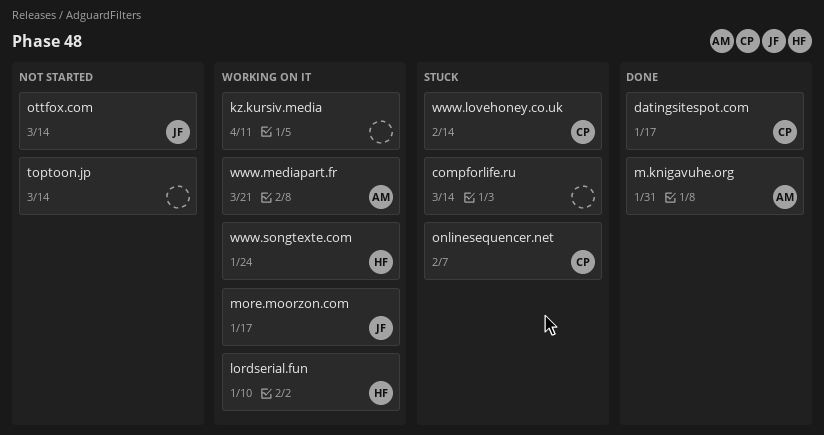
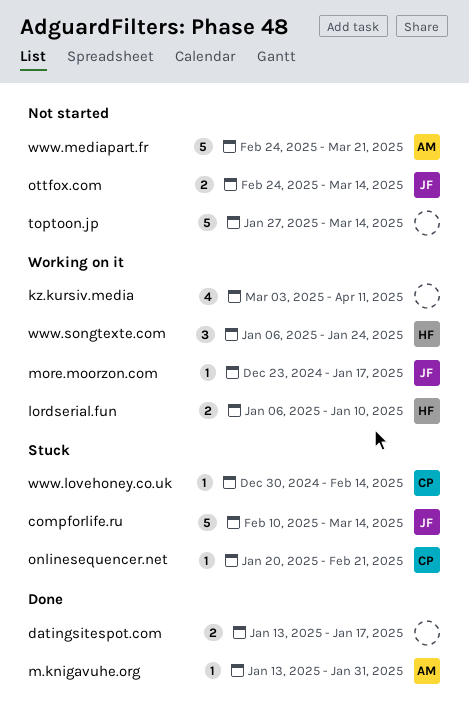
compforlife.ru, owner: none -> JF
datingsitespot.com, owner: CP -> none
onlinesequencer.net, due: Feb 7 -> Feb 21
www.mediapart.fr, status: Working on it -> Not started

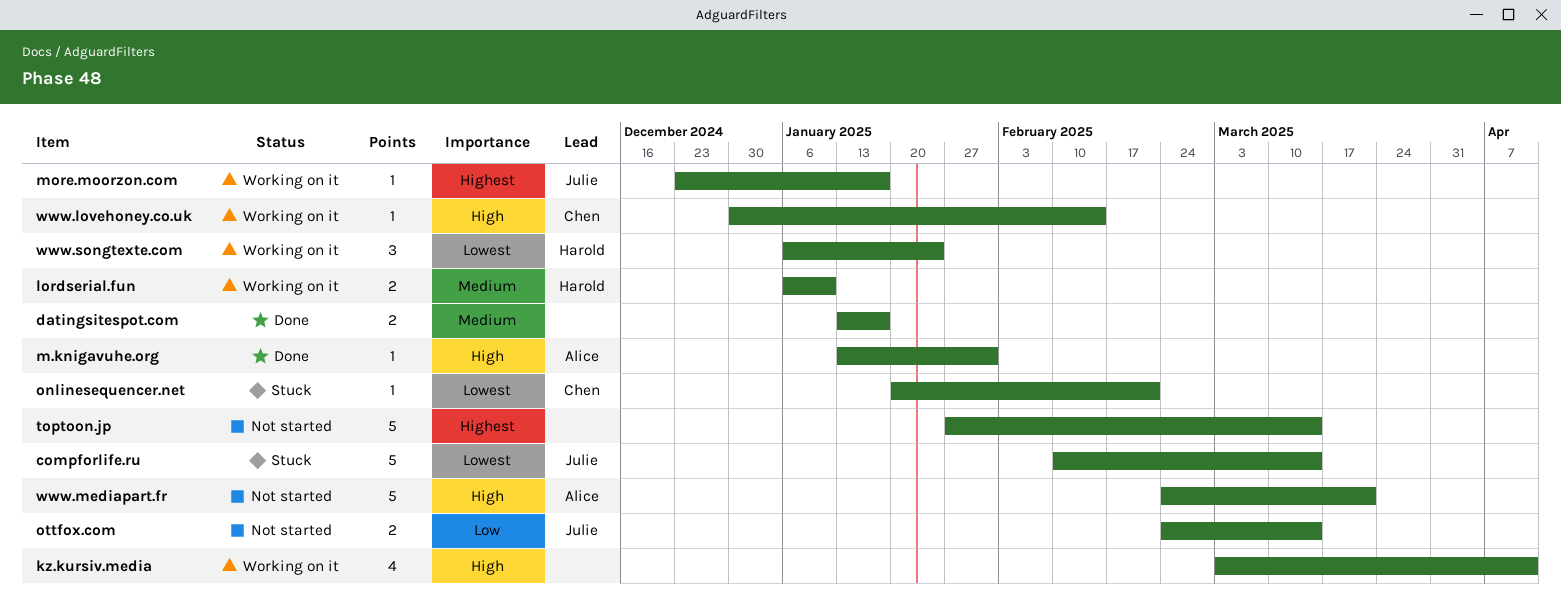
www.lovehoney.co.uk, status: Stuck -> Working on it

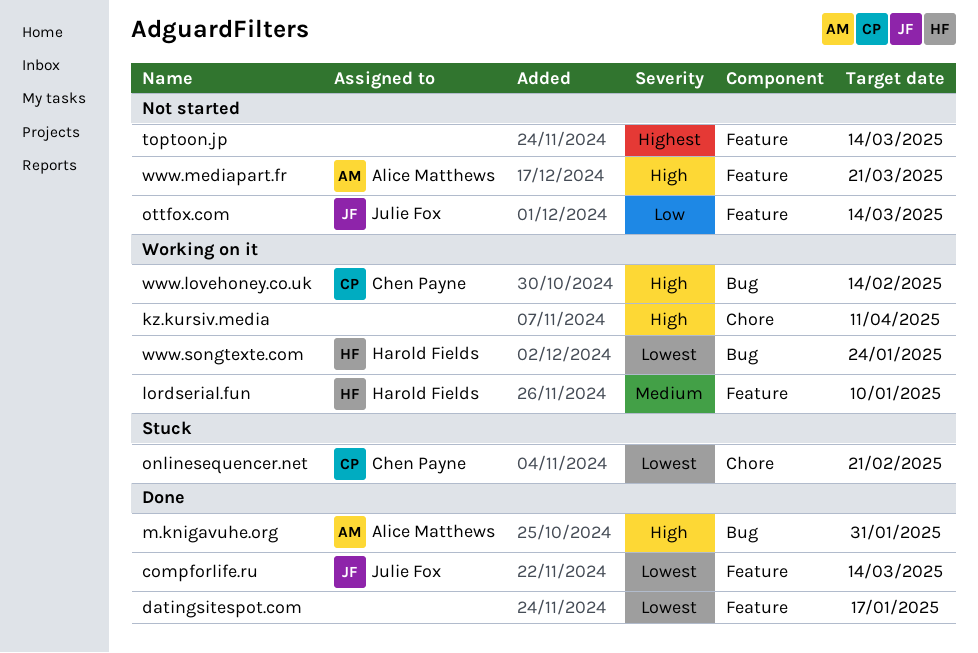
compforlife.ru, status: Stuck -> Done
datingsitespot.com, priority: Medium -> Lowest
more.moorzon.com: present -> none

